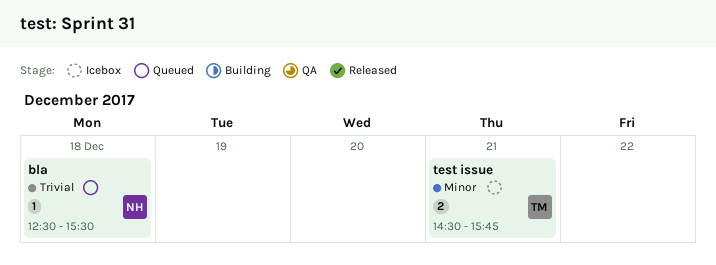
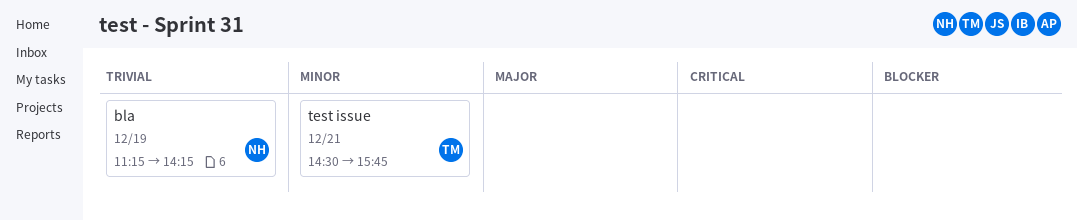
bla, day: Dec 18 -> Dec 19
bla, begins: 12:30 -> 11:15
bla, ends: 15:30 -> 14:15

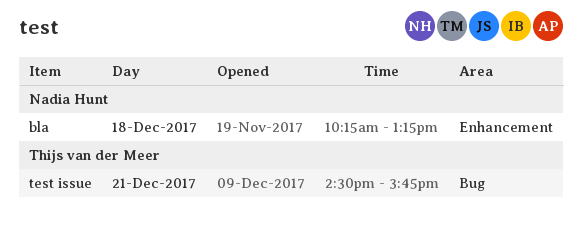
bla, day: Dec 19 -> Dec 18
bla, begins: 11:15 -> 10:15
bla, ends: 14:15 -> 13:15

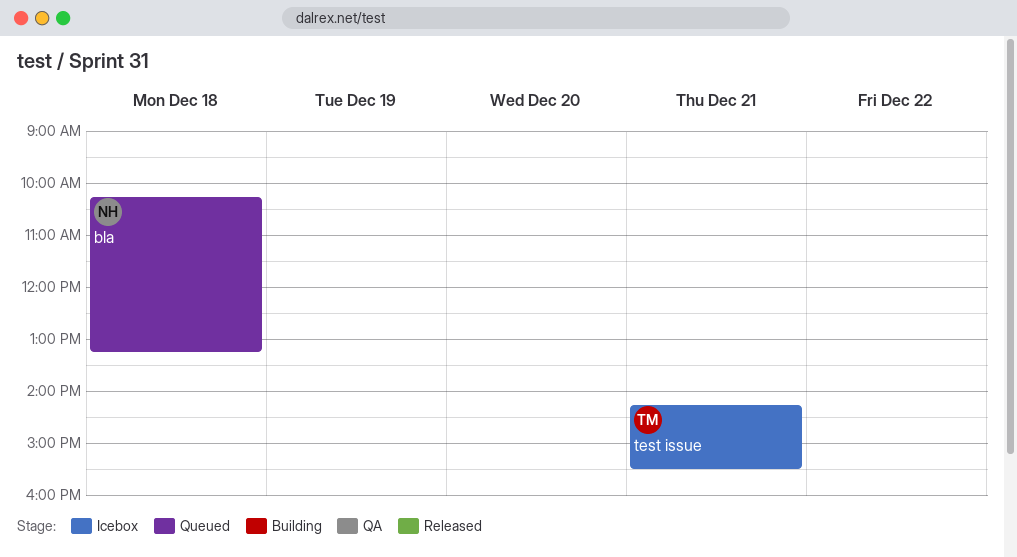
test issue, begins: 14:30 -> 14:15
test issue, ends: 15:45 -> 15:30

